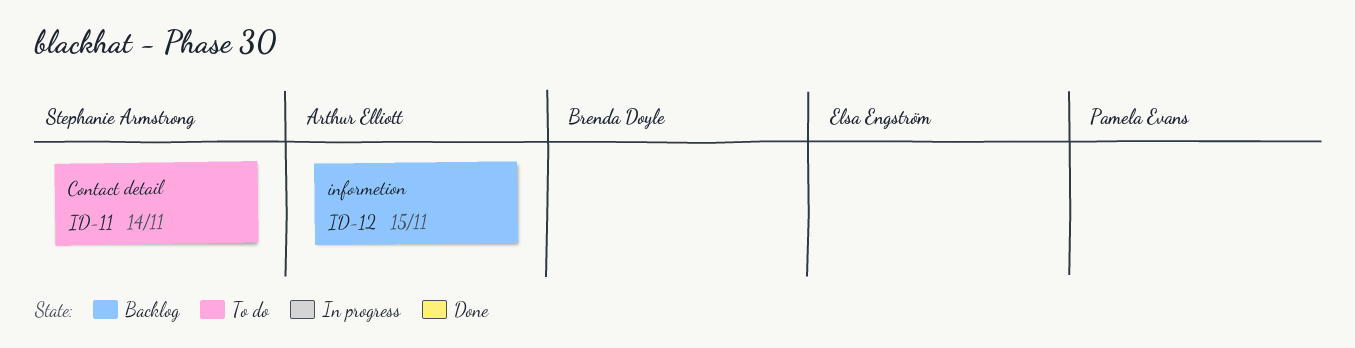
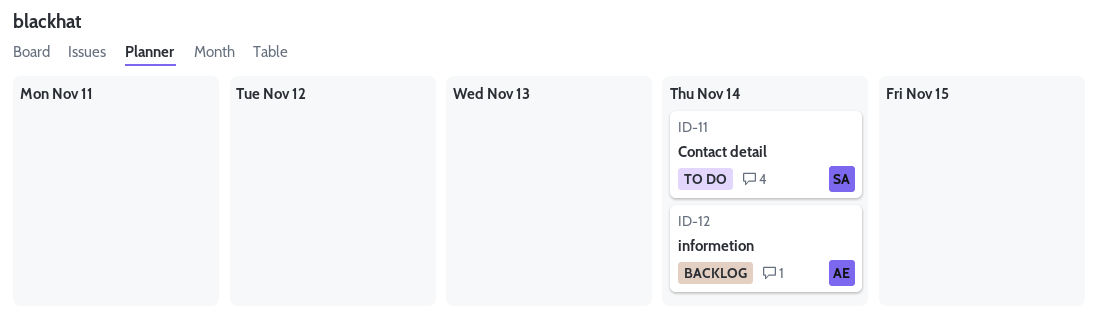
ID-12, due: Nov 15 -> Nov 14

